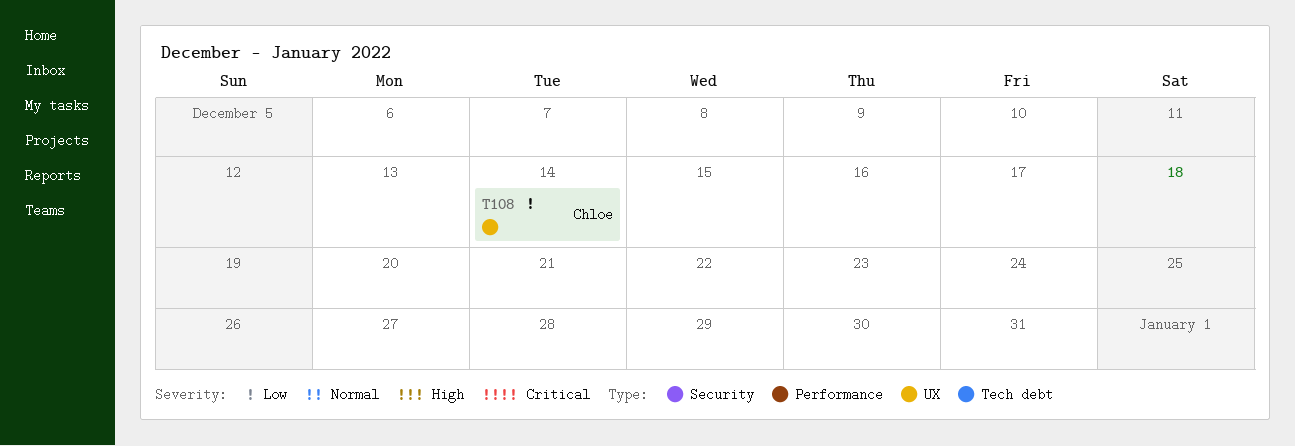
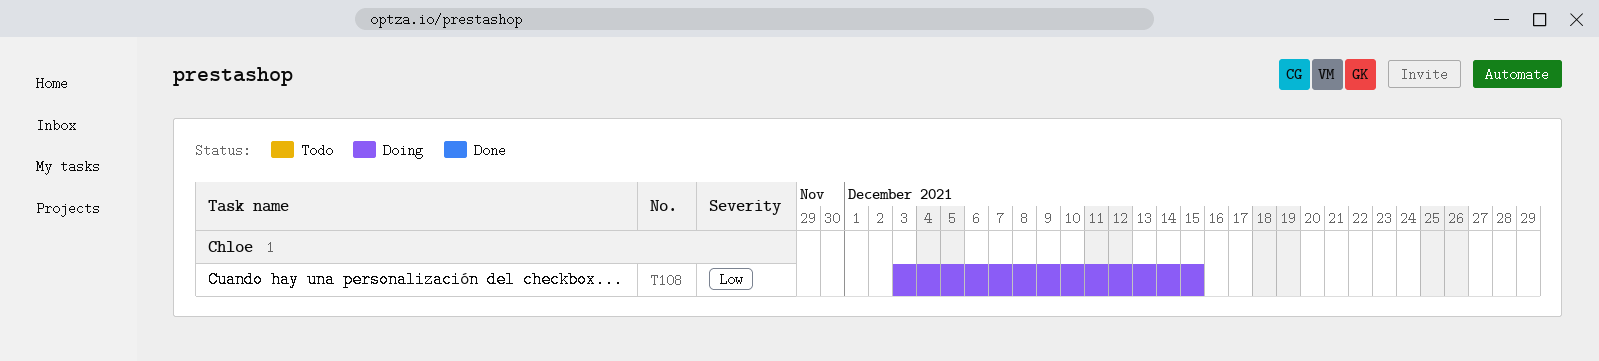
T108, due: Dec 14 -> Dec 15

